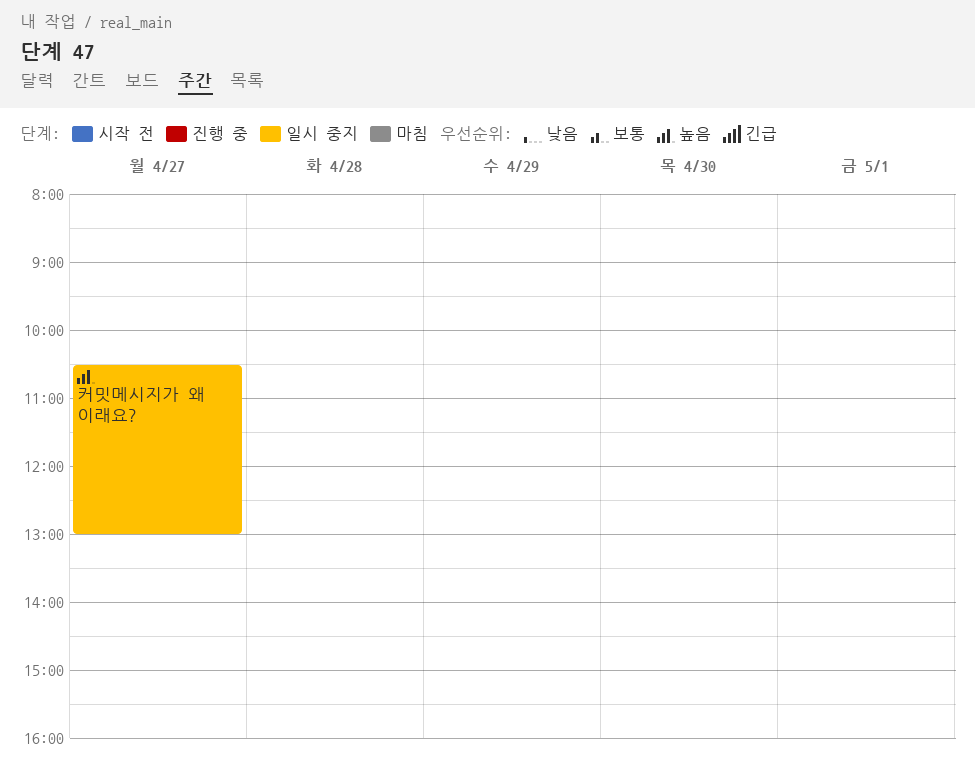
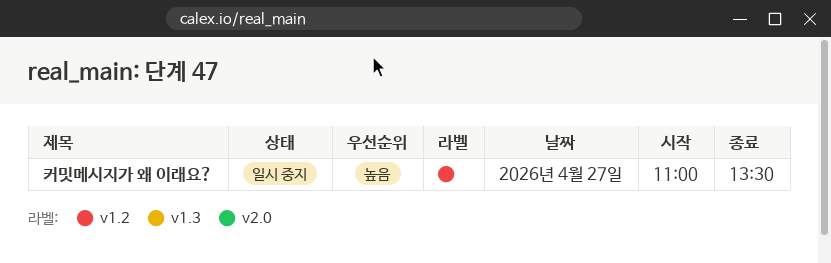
커밋메시지가 왜 이래요?, begins: 10:30 -> 11:00
커밋메시지가 왜 이래요?, ends: 13:00 -> 13:30

